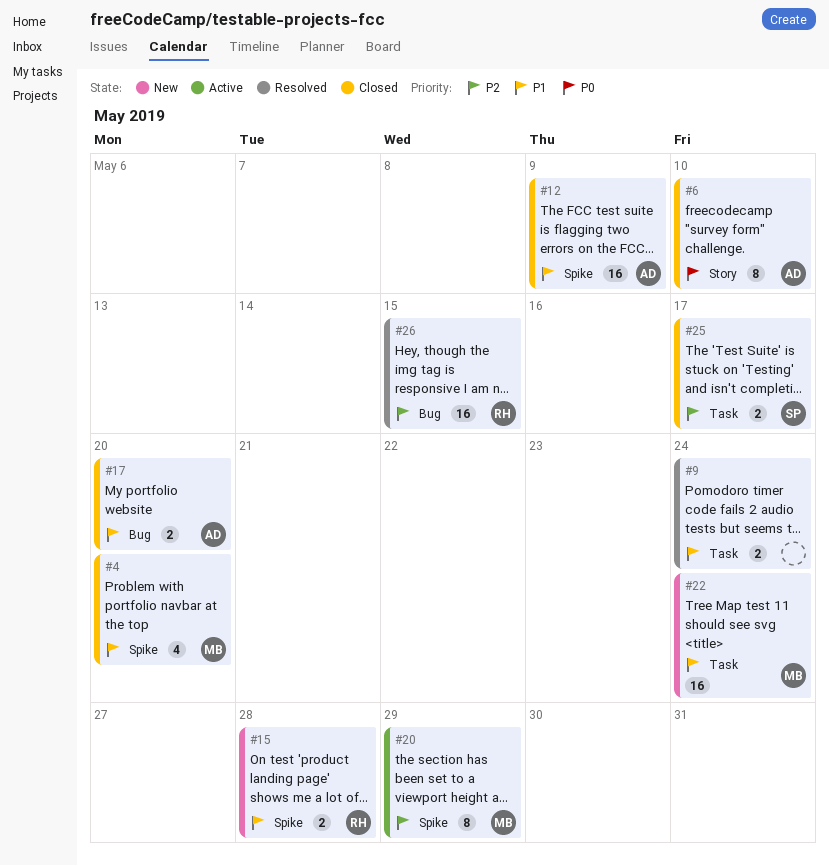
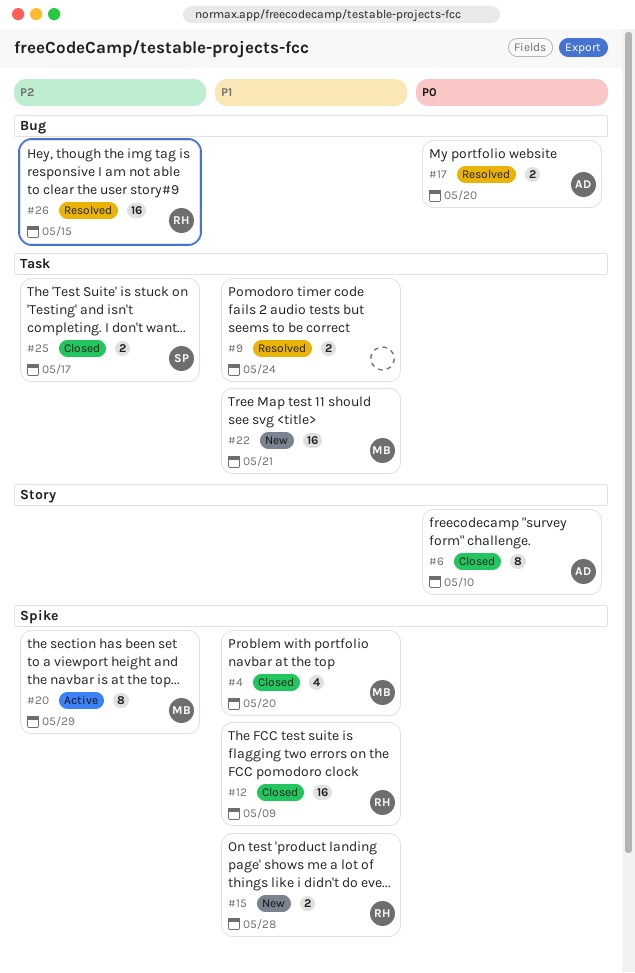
#12, owner: AD -> RH
#17, status: Closed -> Resolved
#17, priority: P1 -> P0
#22, due: May 24 -> May 21

